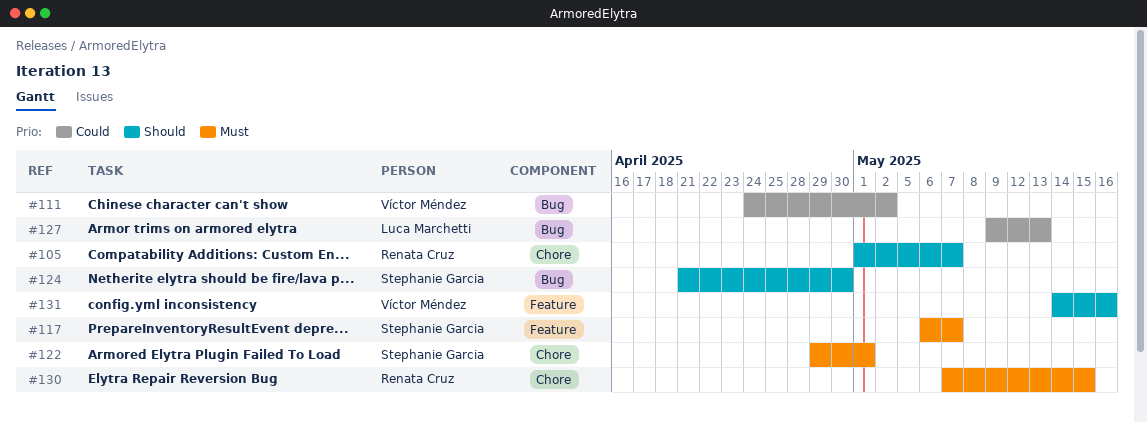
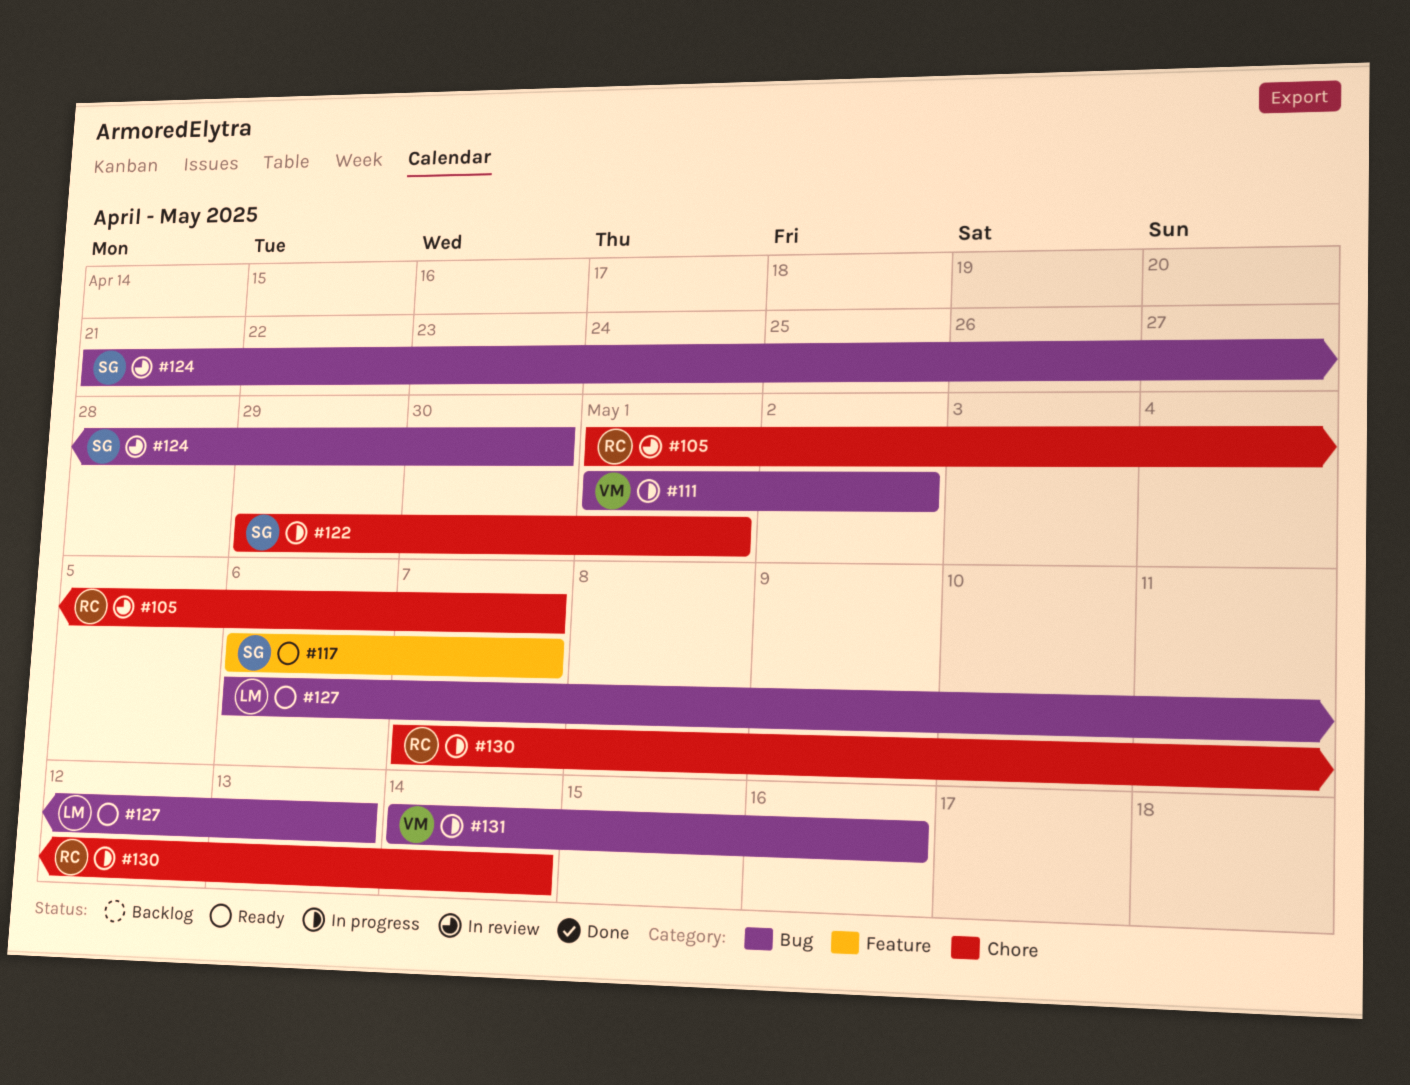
#111, start: Apr 24 -> May 1
#127, start: May 9 -> May 6
#130, due: May 15 -> May 14
#131, label: Feature -> Bug

